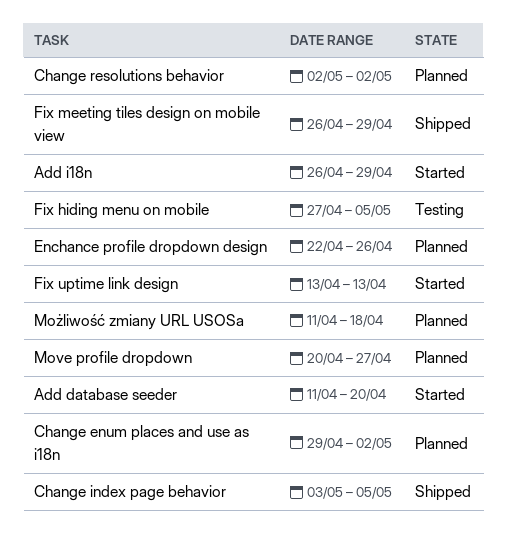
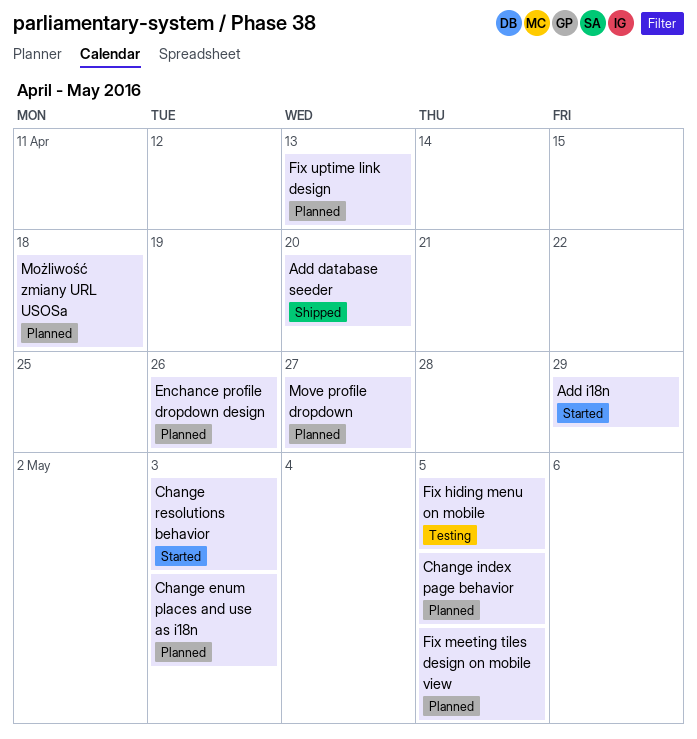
Add database seeder, status: Started -> Shipped
Change enum places and use as i18n, due: May 2 -> May 3
Change index page behavior, status: Shipped -> Planned
Change resolutions behavior, status: Planned -> Started
Change resolutions behavior, due: May 2 -> May 3
Fix meeting tiles design on mobile view, status: Shipped -> Planned
Fix meeting tiles design on mobile view, due: Apr 29 -> May 5
Fix uptime link design, status: Started -> Planned

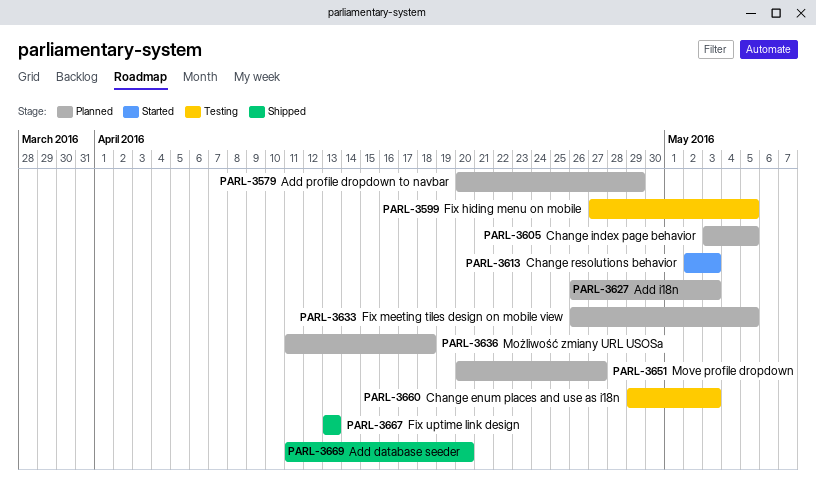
Add i18n, status: Started -> Planned
Add i18n, due: Apr 29 -> May 3
Add profile dropdown to navbar: none -> present
Change enum places and use as i18n, status: Planned -> Testing
Enchance profile dropdown design: present -> none
Fix uptime link design, status: Planned -> Shipped

